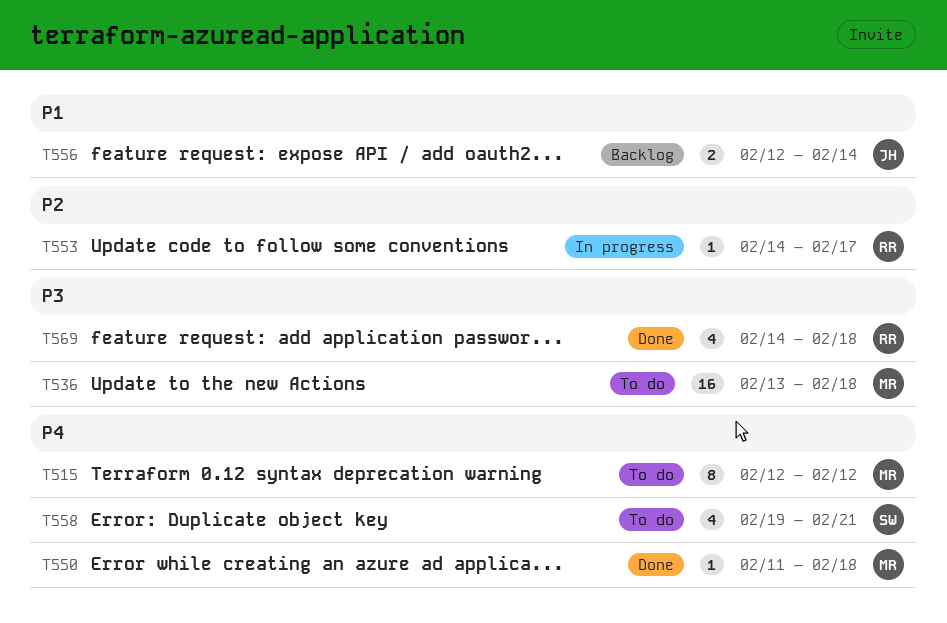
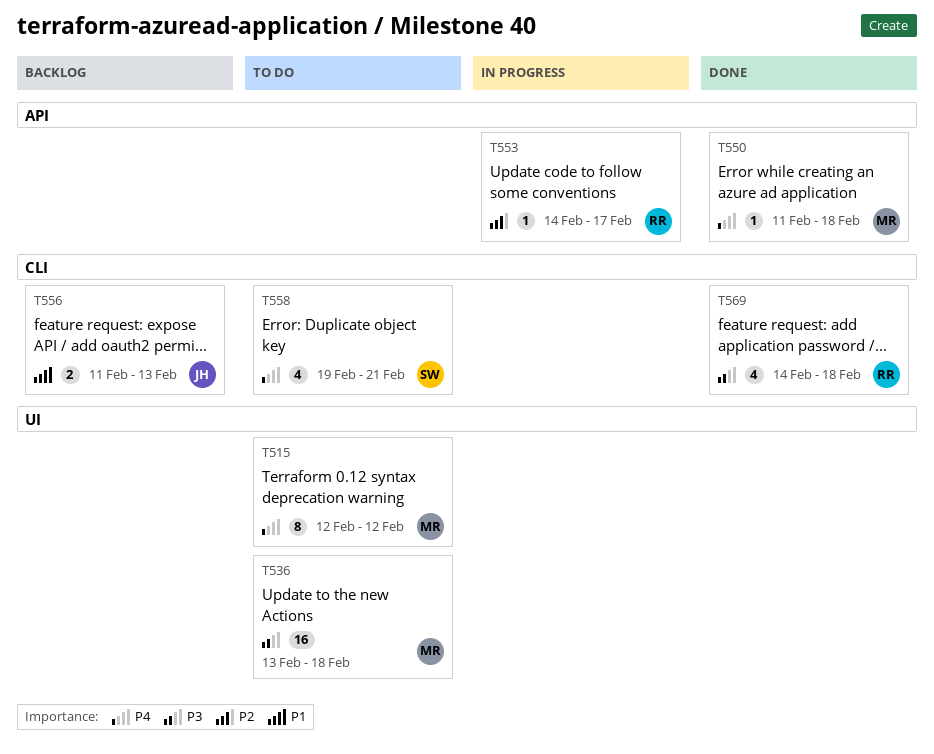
T556, start: Feb 12 -> Feb 11
T556, due: Feb 14 -> Feb 13

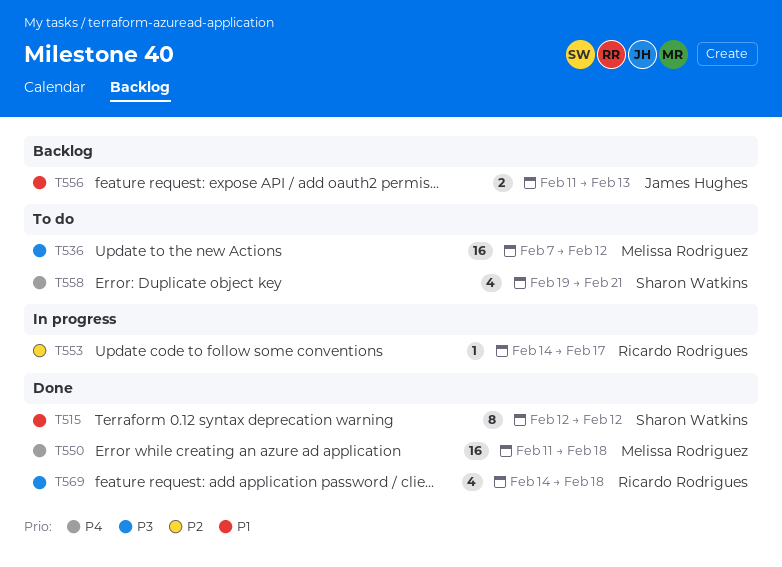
T515, status: To do -> Done
T515, owner: Melissa Rodriguez -> Sharon Watkins
T515, priority: P4 -> P1
T536, start: Feb 13 -> Feb 7
T536, due: Feb 18 -> Feb 12
T550, estimate: 1 -> 16

